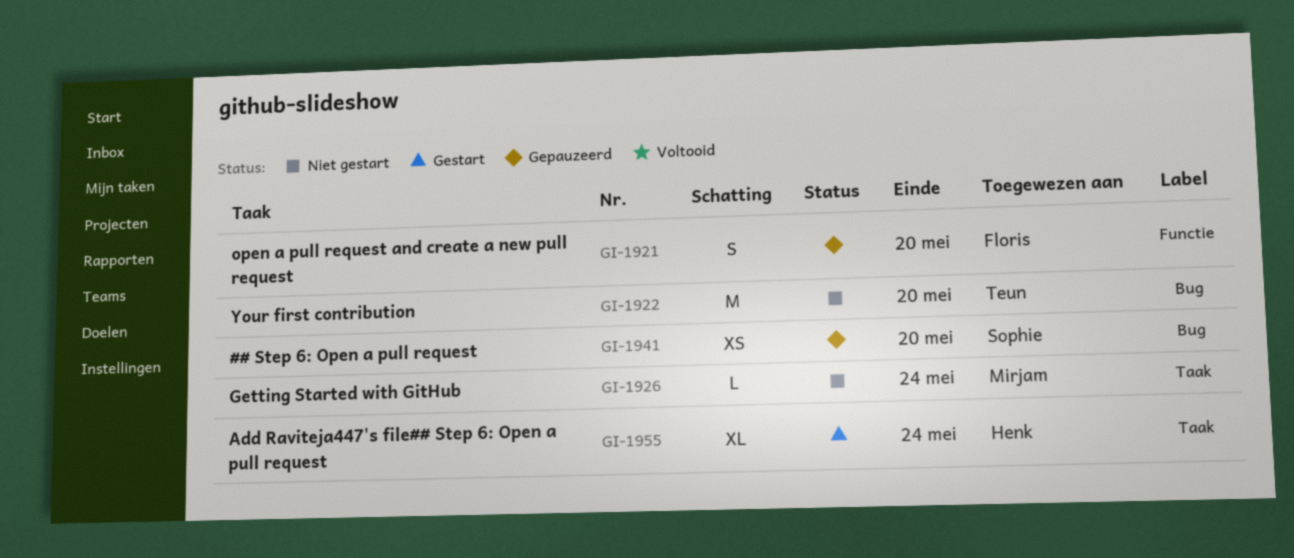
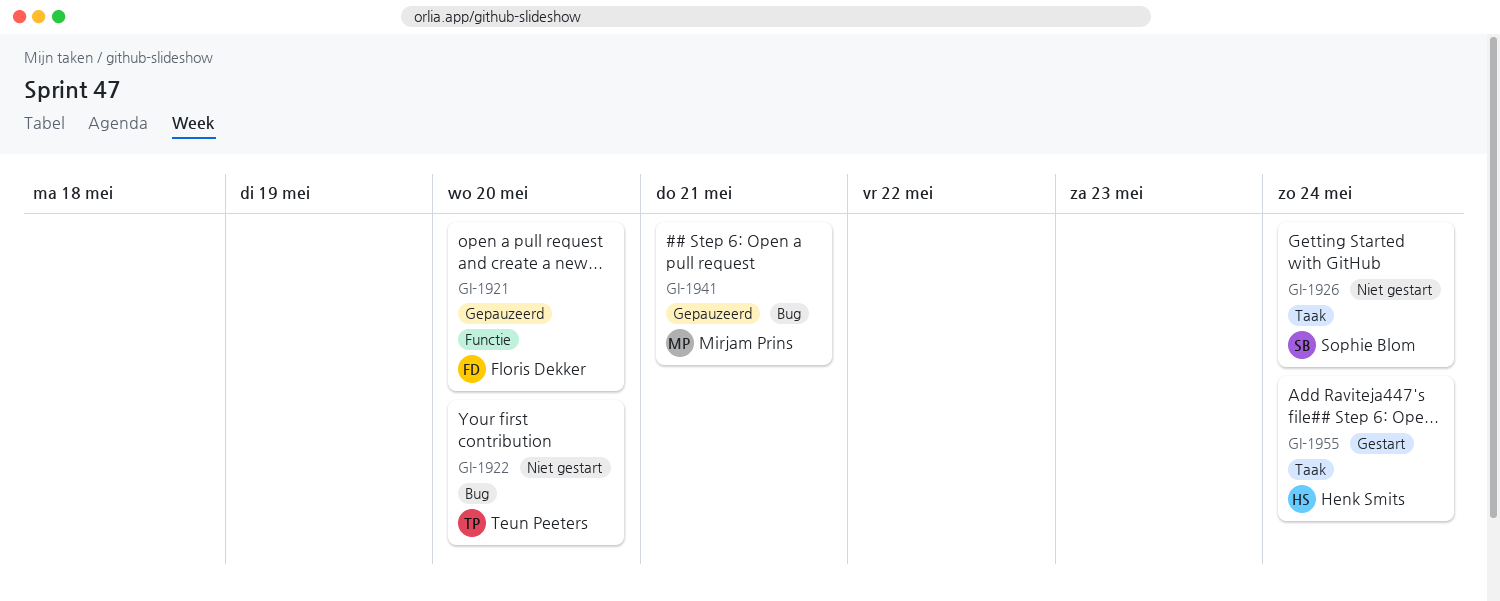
GI-1926, owner: Mirjam Prins -> Sophie Blom
GI-1941, owner: Sophie Blom -> Mirjam Prins
GI-1941, due: May 20 -> May 21

